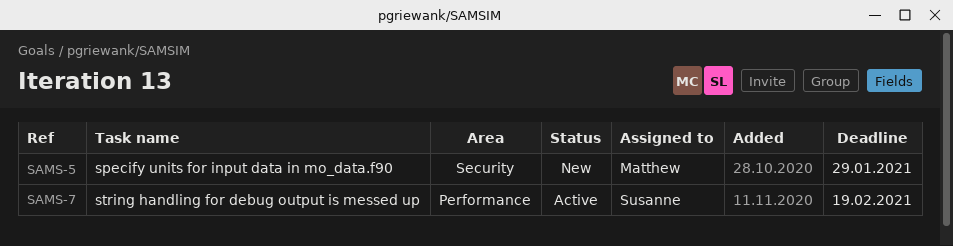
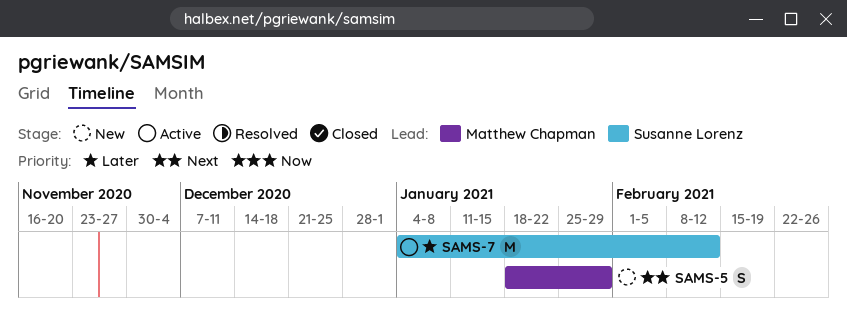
SAMS-7, due: Feb 19 -> Feb 12

